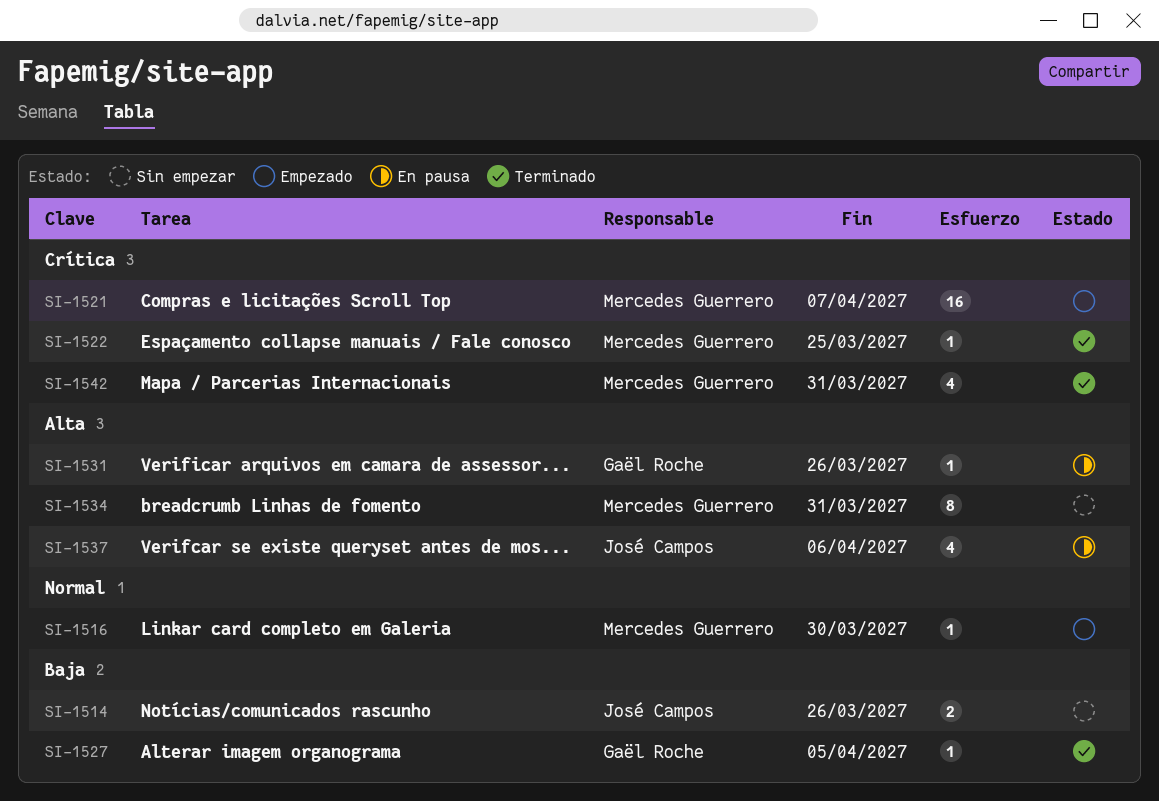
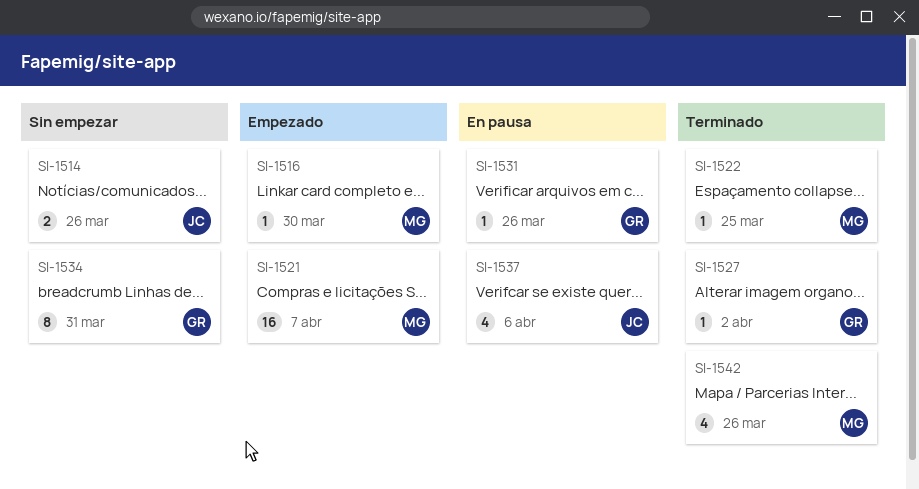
SI-1527, due: Apr 5 -> Apr 2
SI-1534, owner: Mercedes Guerrero -> Gaël Roche
SI-1542, due: Mar 31 -> Mar 26

